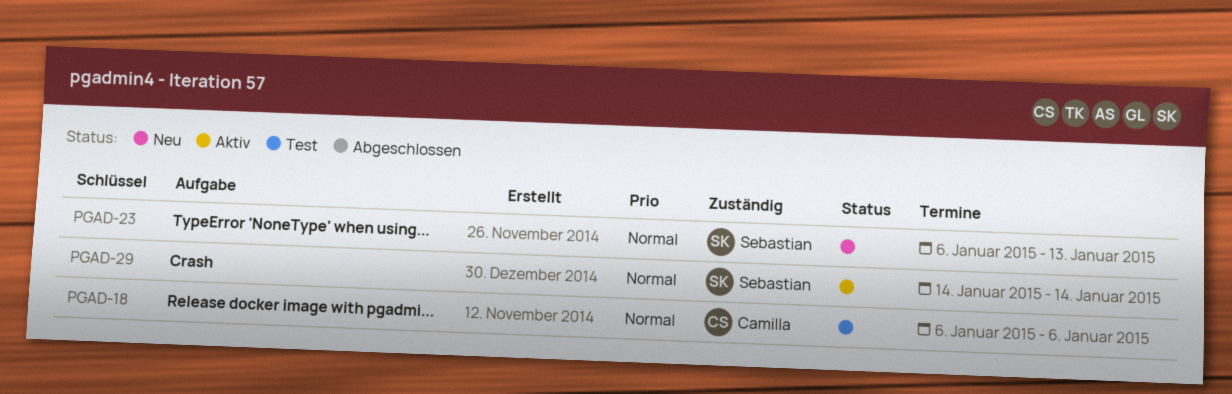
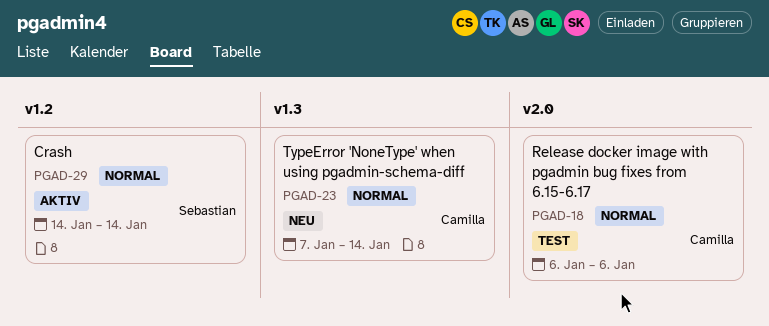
PGAD-23, owner: Sebastian -> Camilla
PGAD-23, start: Jan 6 -> Jan 7
PGAD-23, due: Jan 13 -> Jan 14

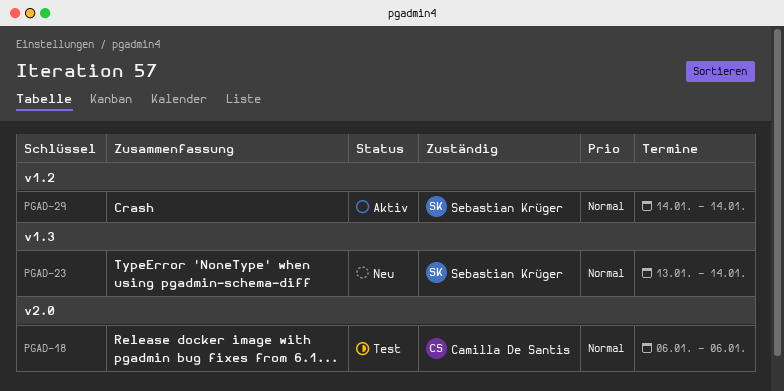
PGAD-23, owner: Camilla De Santis -> Sebastian Krüger
PGAD-23, start: Jan 7 -> Jan 13

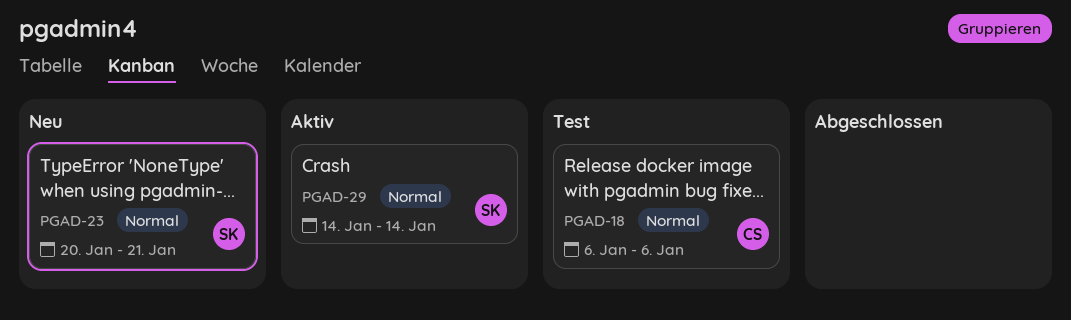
PGAD-23, start: Jan 13 -> Jan 20
PGAD-23, due: Jan 14 -> Jan 21

